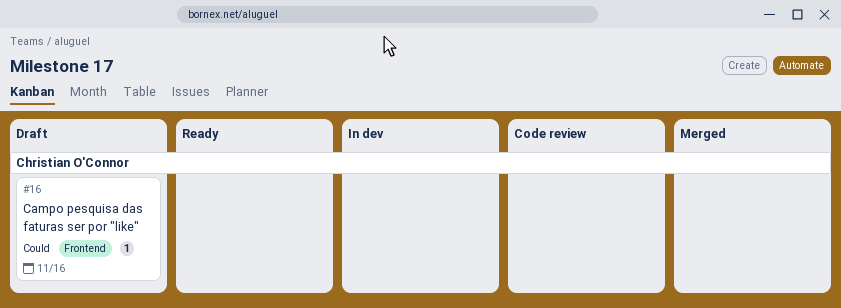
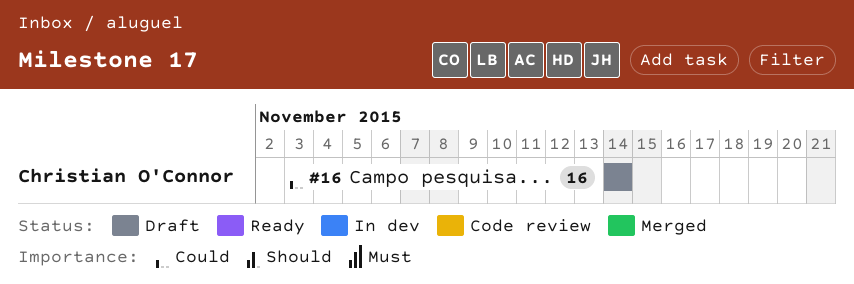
#16, estimate: 1 -> 16
#16, due: Nov 16 -> Nov 14

